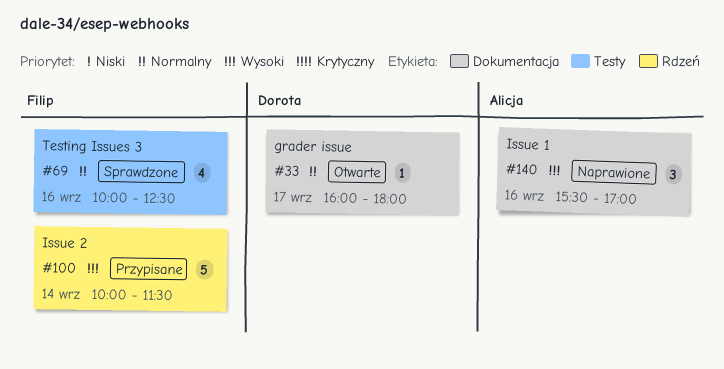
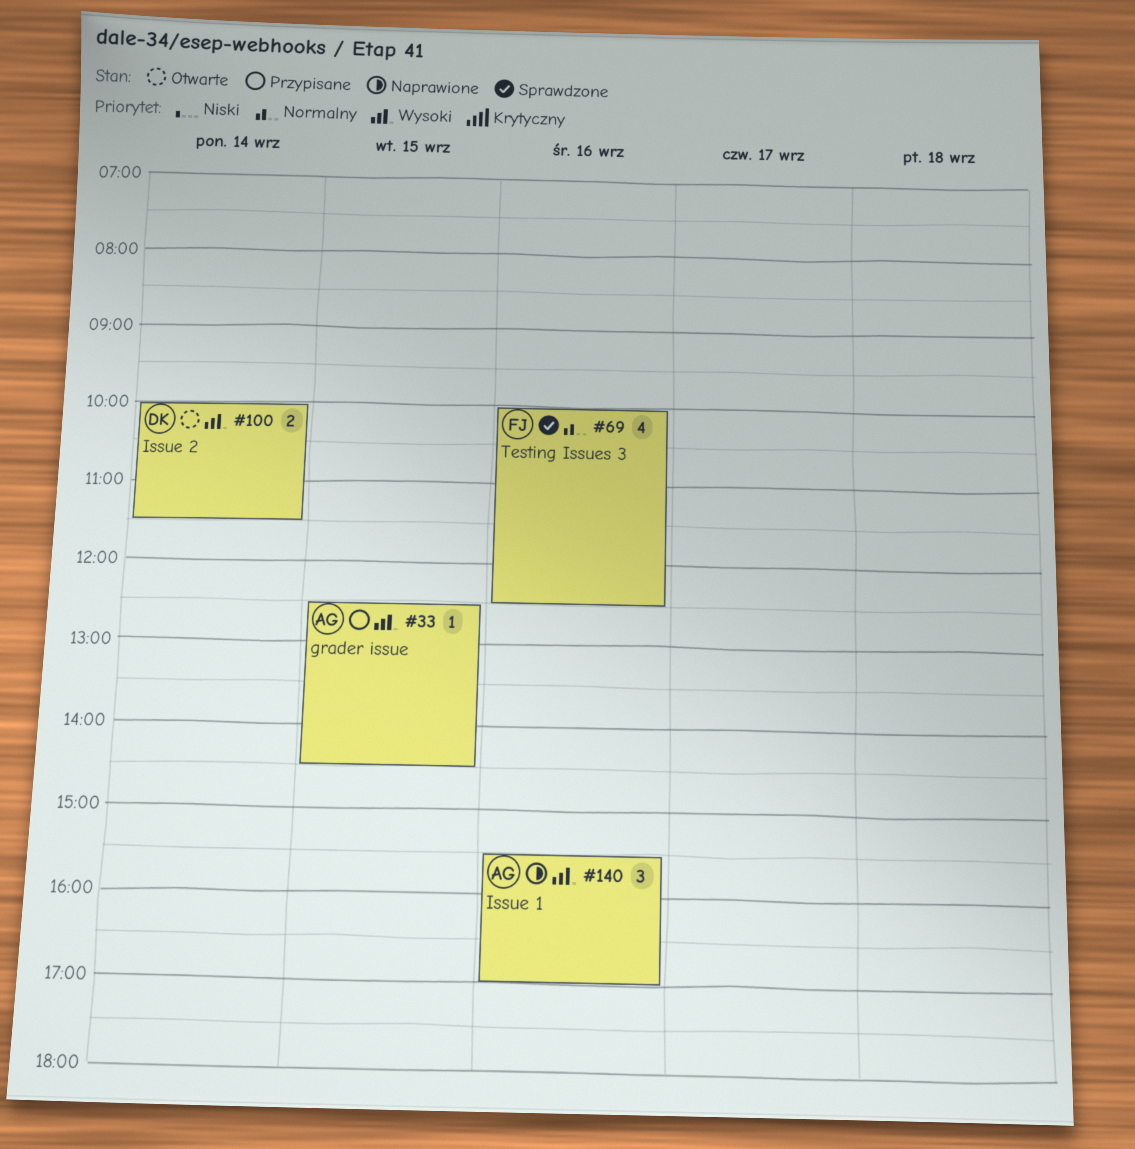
#33, status: Otwarte -> Przypisane
#33, owner: Dorota -> Alicja
#33, priority: Normalny -> Wysoki
#33, day: Sep 17 -> Sep 15
#33, begins: 16:00 -> 12:30
#33, ends: 18:00 -> 14:30
#100, status: Przypisane -> Otwarte
#100, owner: Filip -> Dorota
#100, estimate: 5 -> 2

